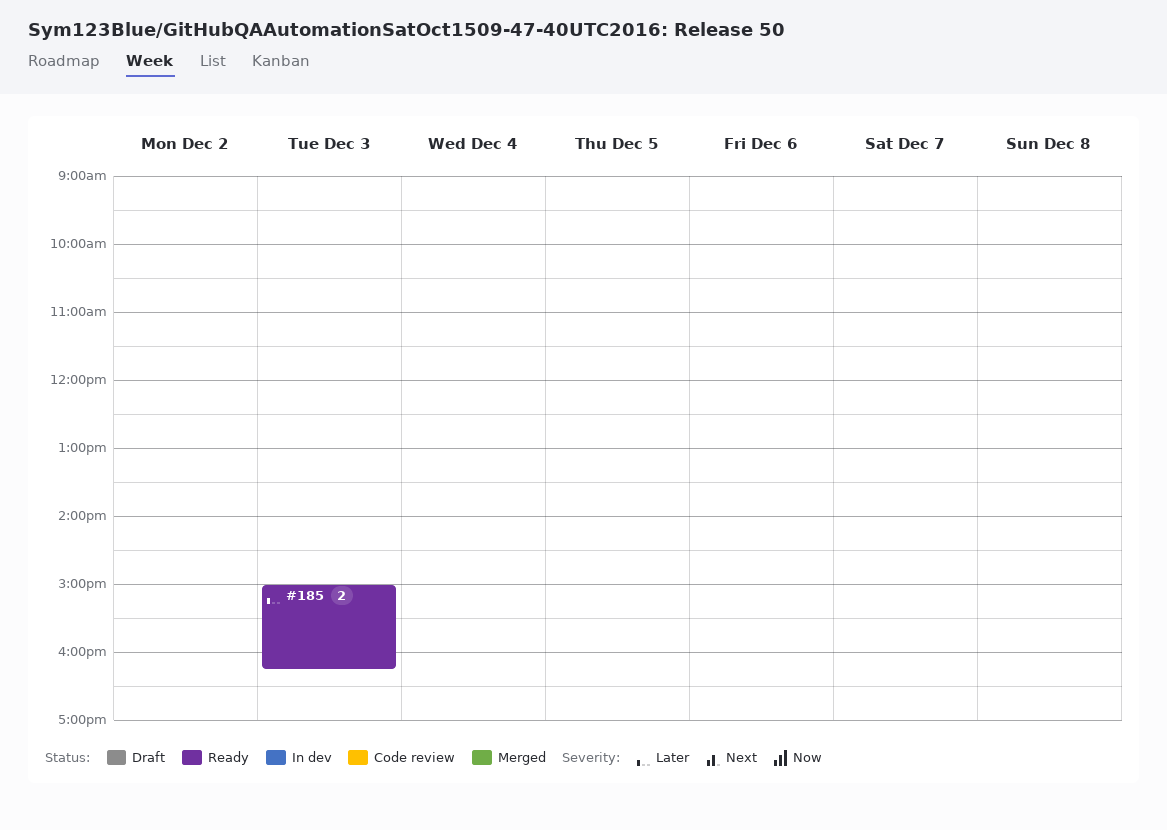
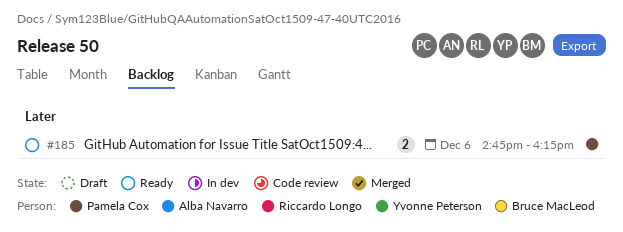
#185, day: Dec 3 -> Dec 6
#185, begins: 15:00 -> 14:45

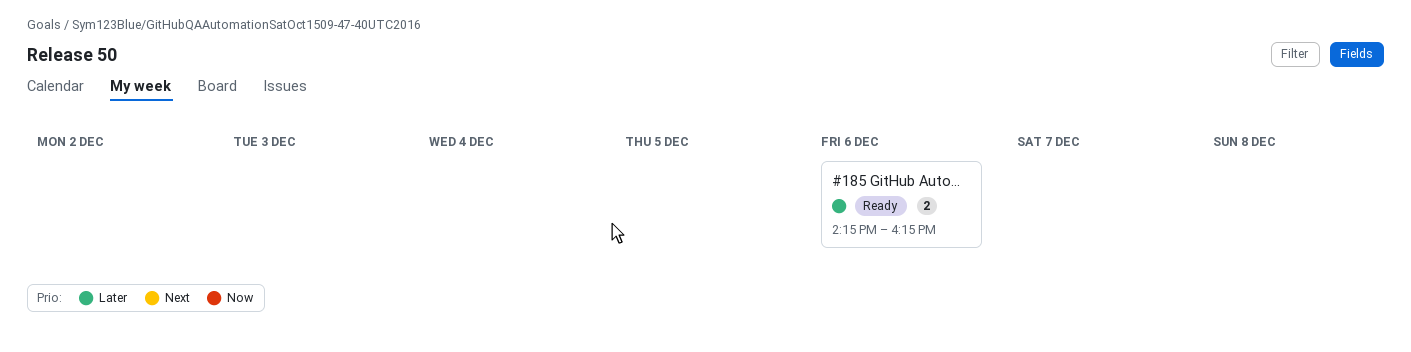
#185, begins: 14:45 -> 14:15

